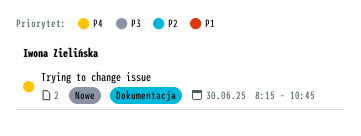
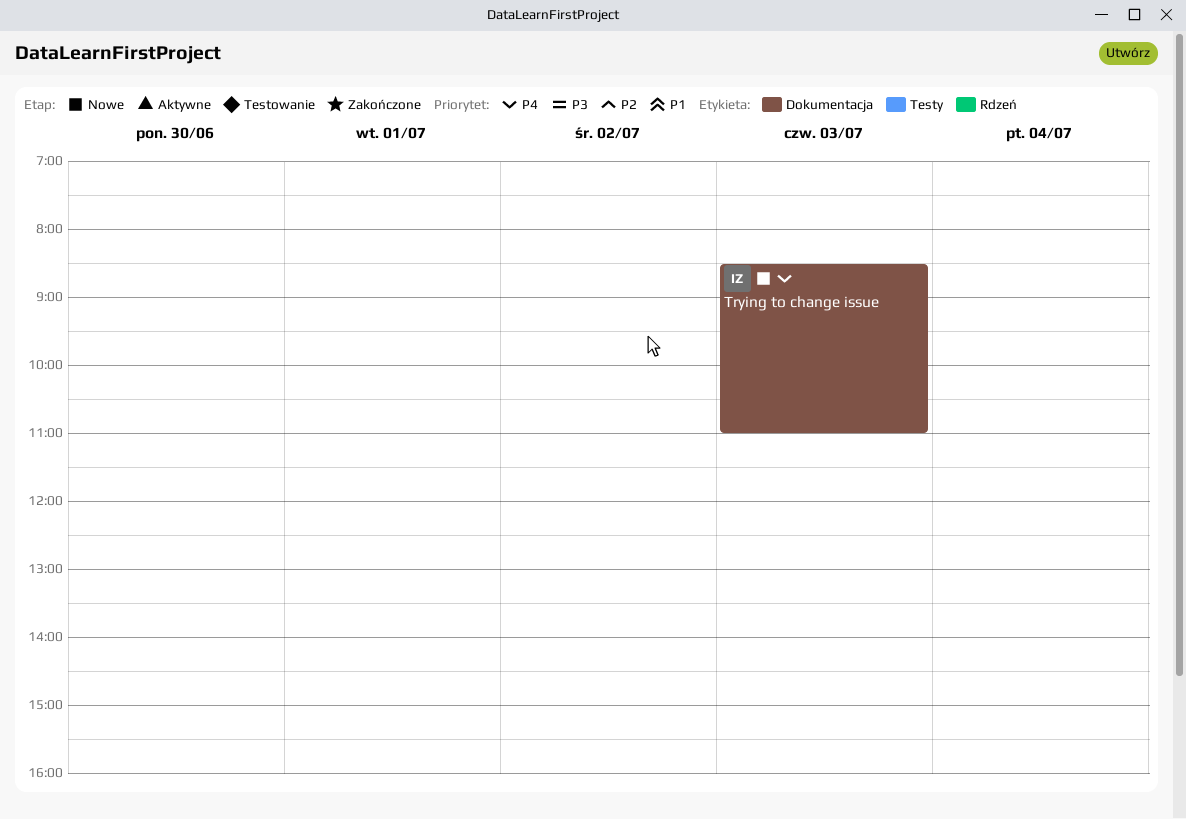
Trying to change issue, day: Jun 30 -> Jul 3
Trying to change issue, begins: 08:15 -> 08:30
Trying to change issue, ends: 10:45 -> 11:00

